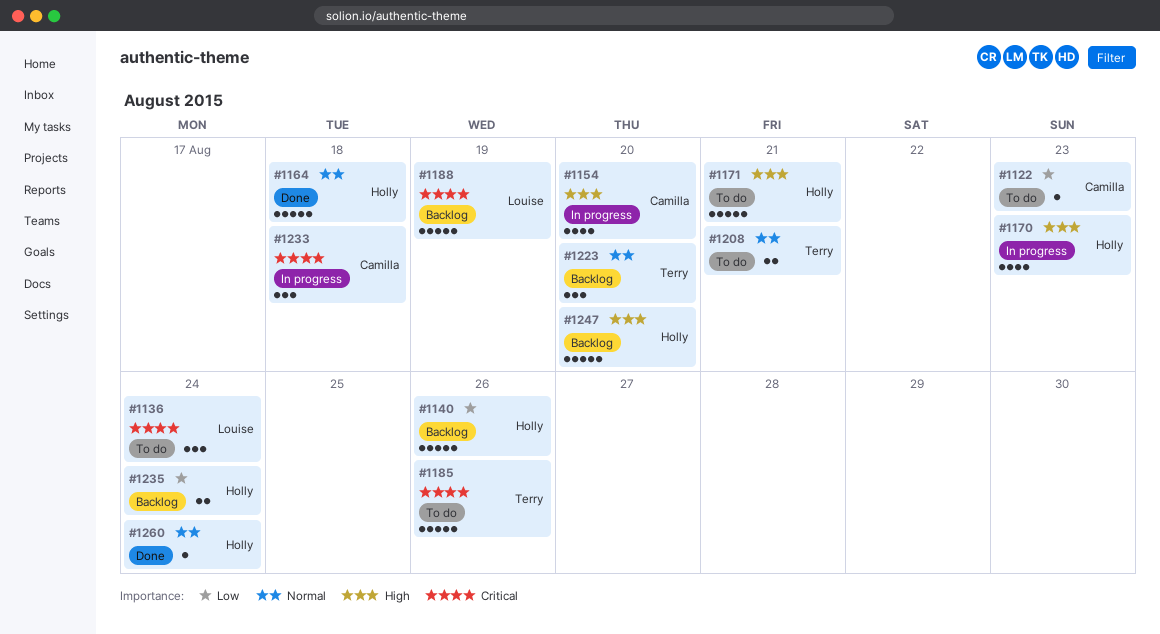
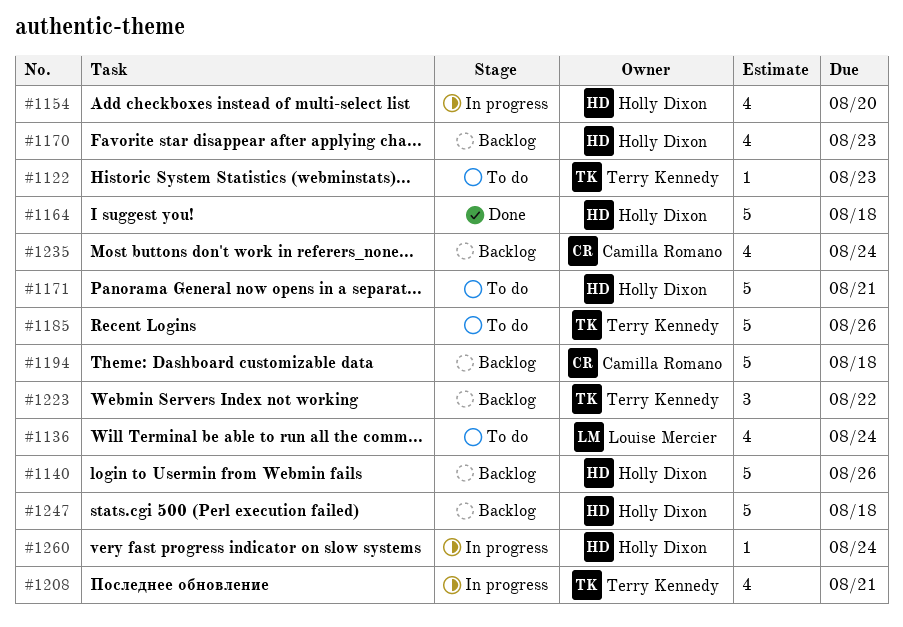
#1122, owner: Camilla Romano -> Terry Kennedy
#1136, estimate: 3 -> 4
#1154, owner: Camilla Romano -> Holly Dixon
#1170, status: In progress -> Backlog
#1188: present -> none
#1194: none -> present
#1208, status: To do -> In progress
#1208, estimate: 2 -> 4
#1223, due: Aug 20 -> Aug 22
#1233: present -> none
#1235, owner: Holly Dixon -> Camilla Romano
#1235, estimate: 2 -> 4
#1247, due: Aug 20 -> Aug 18
#1260, status: Done -> In progress

